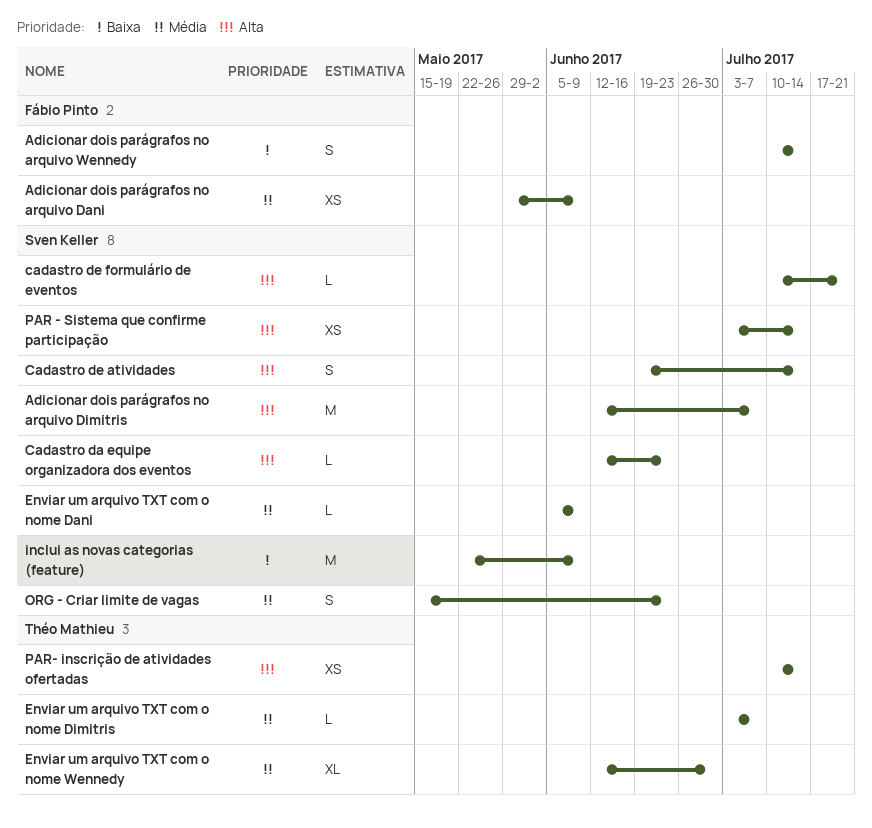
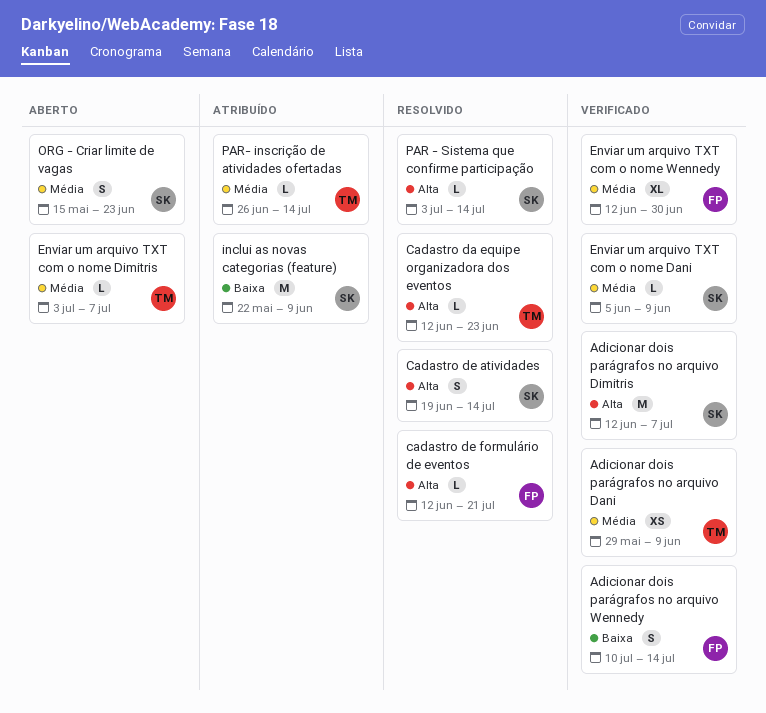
Adicionar dois parágrafos no arquivo Dani, owner: Fábio Pinto -> Théo Mathieu
Cadastro da equipe organizadora dos eventos, owner: Sven Keller -> Théo Mathieu
cadastro de formulário de eventos, owner: Sven Keller -> Fábio Pinto
cadastro de formulário de eventos, start: Jul 10 -> Jun 12
Enviar um arquivo TXT com o nome Wennedy, owner: Théo Mathieu -> Fábio Pinto
PAR - Sistema que confirme participação, estimate: XS -> L
PAR- inscrição de atividades ofertadas, priority: Alta -> Média
PAR- inscrição de atividades ofertadas, estimate: XS -> L
PAR- inscrição de atividades ofertadas, start: Jul 10 -> Jun 26

